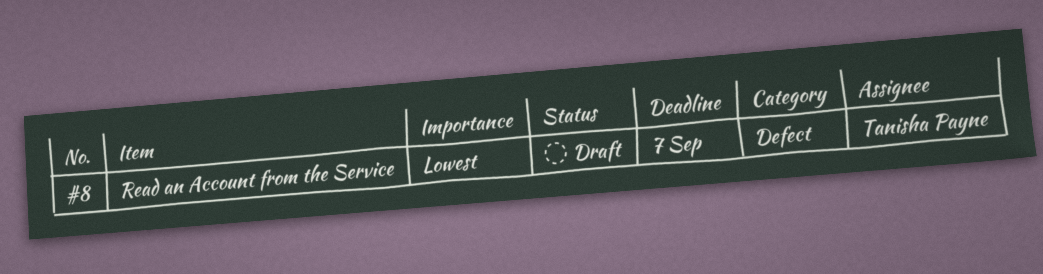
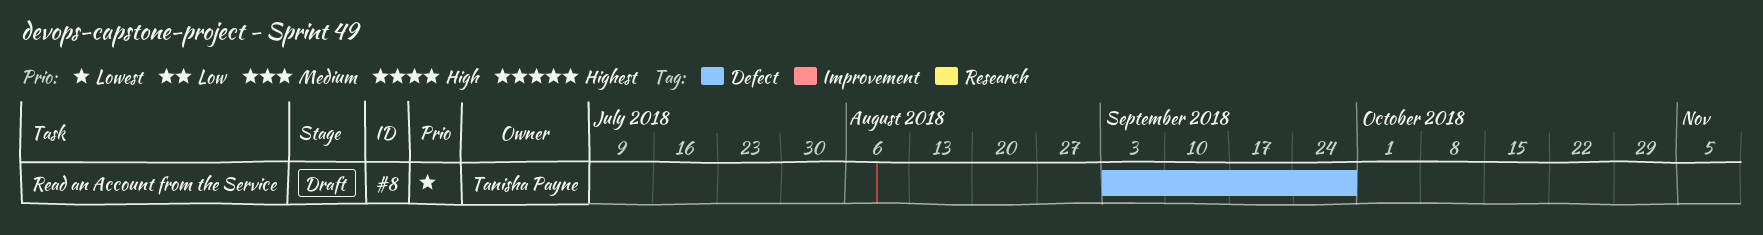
#8, due: Sep 7 -> Sep 28

